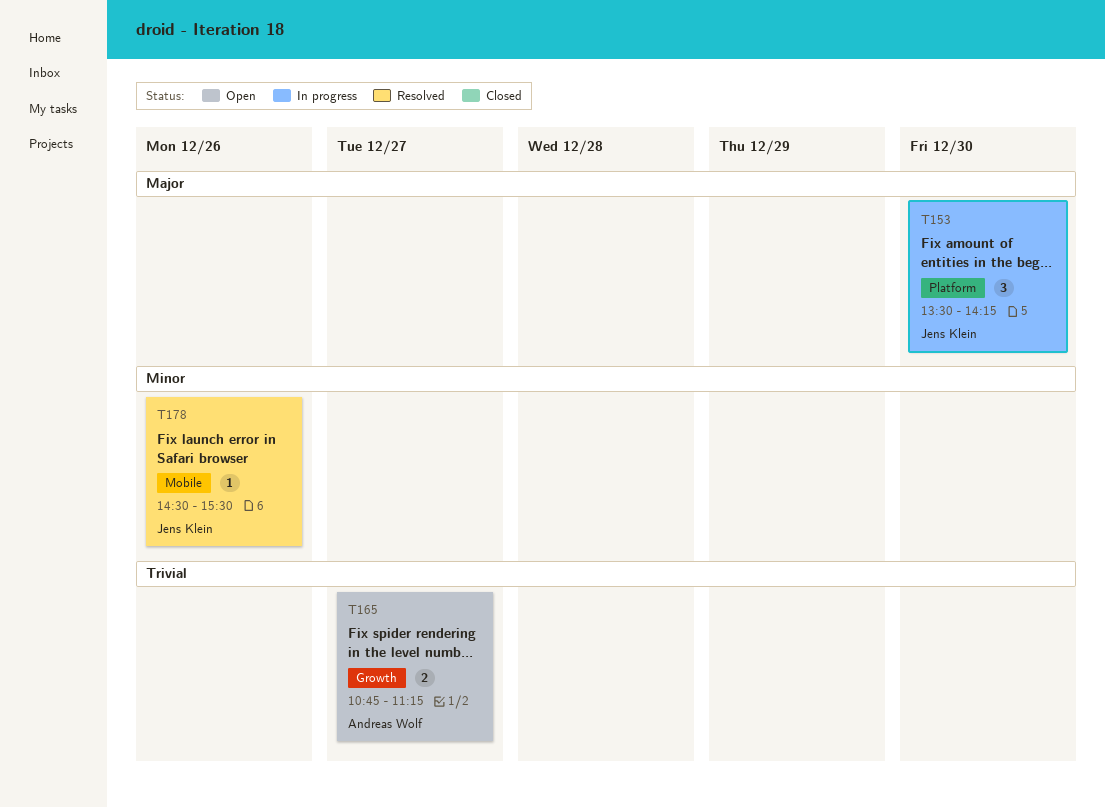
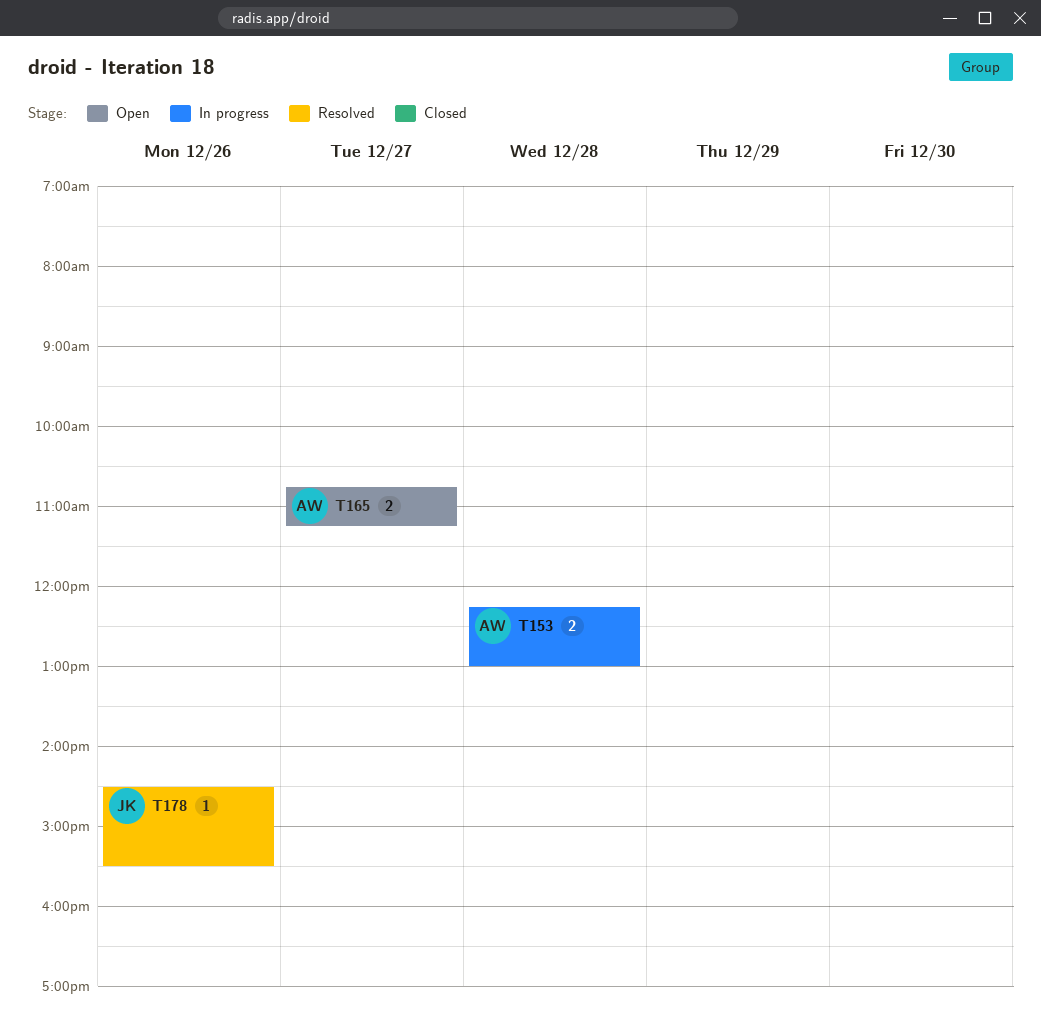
T153, owner: Jens Klein -> Andreas Wolf
T153, estimate: 3 -> 2
T153, day: Dec 30 -> Dec 28
T153, begins: 13:30 -> 12:15
T153, ends: 14:15 -> 13:00

